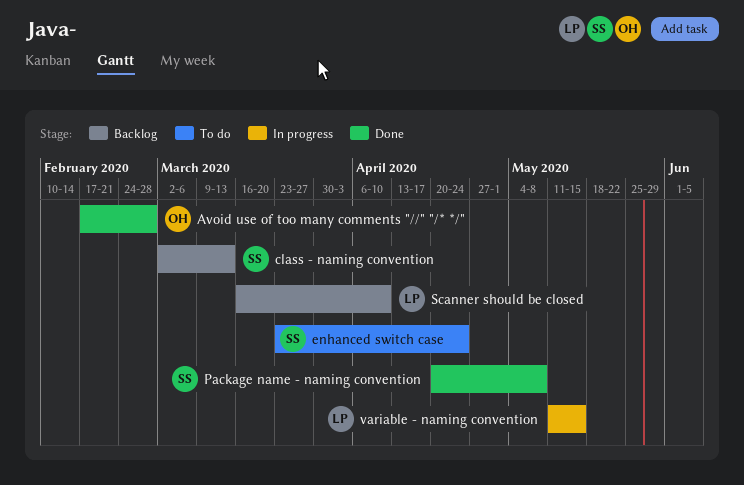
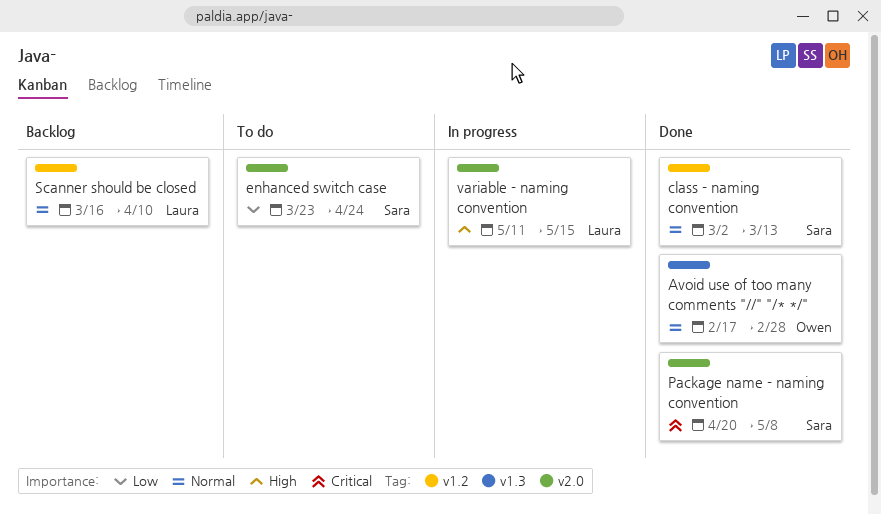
class - naming convention, status: Backlog -> Done

